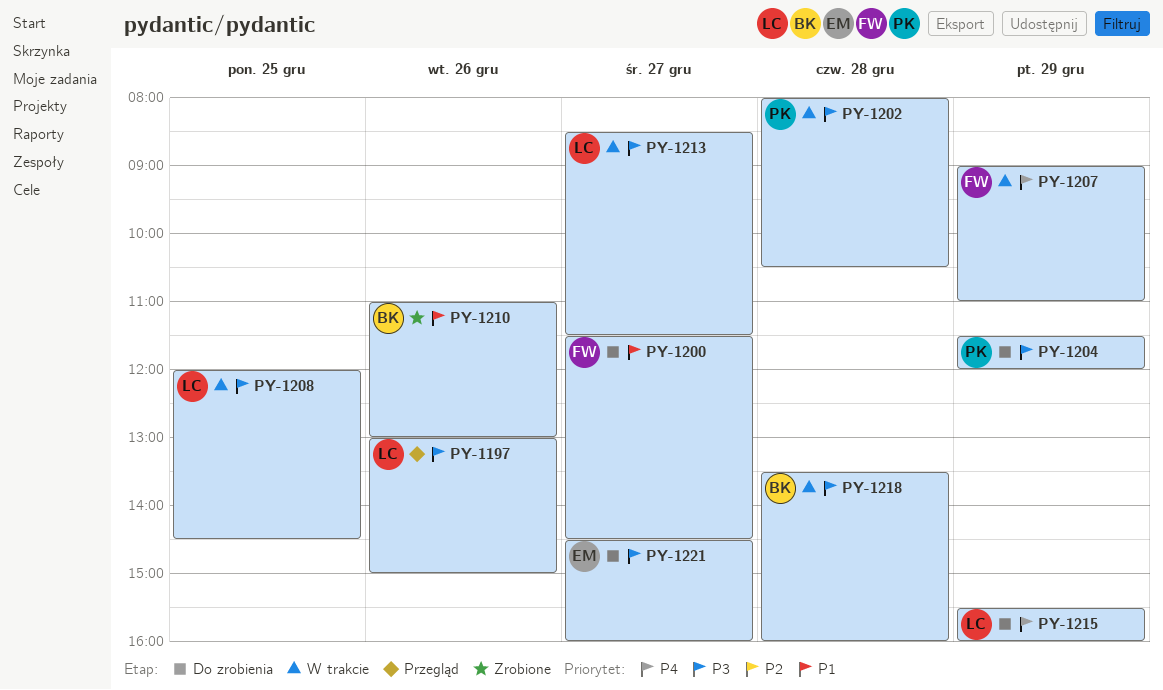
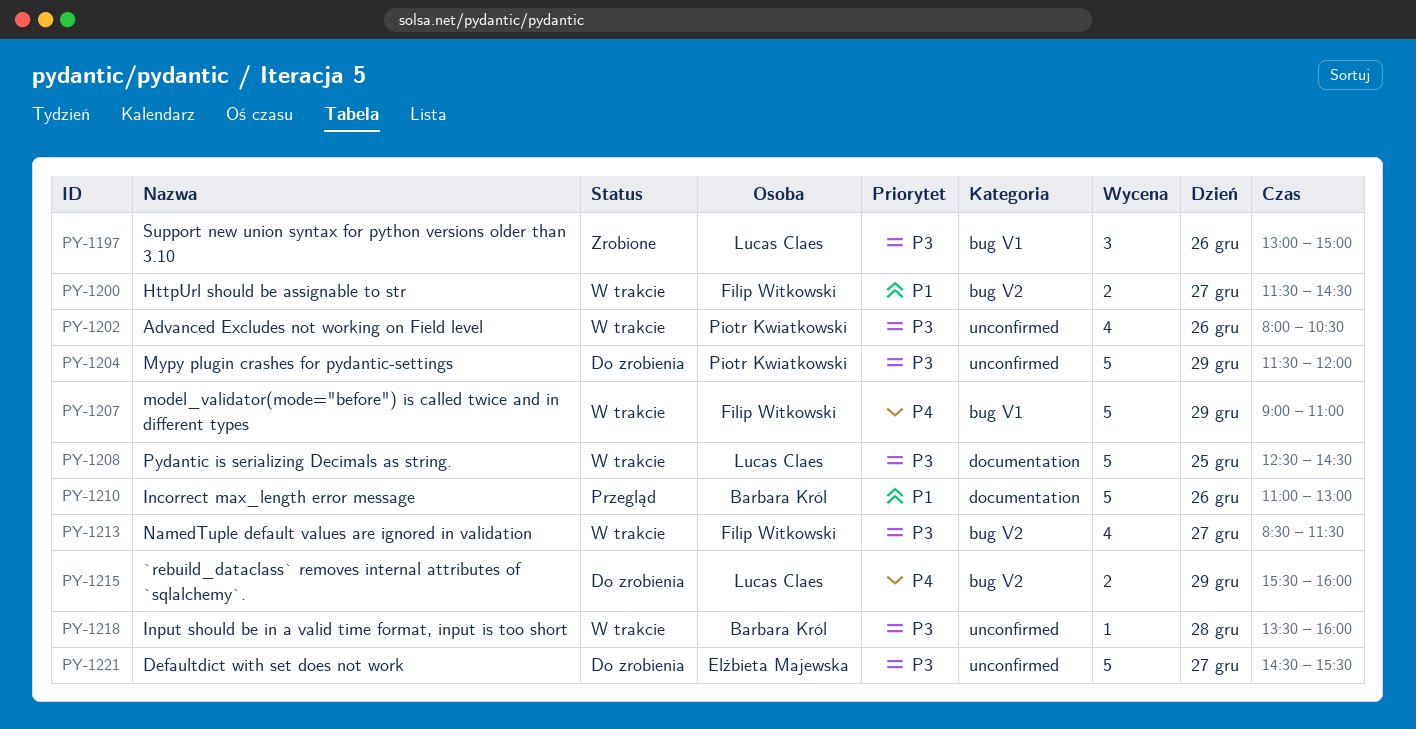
PY-1197, status: Przegląd -> Zrobione
PY-1200, status: Do zrobienia -> W trakcie
PY-1202, day: Dec 28 -> Dec 26
PY-1208, begins: 12:00 -> 12:30
PY-1210, status: Zrobione -> Przegląd
PY-1213, owner: Lucas Claes -> Filip Witkowski
PY-1221, ends: 16:00 -> 15:30

